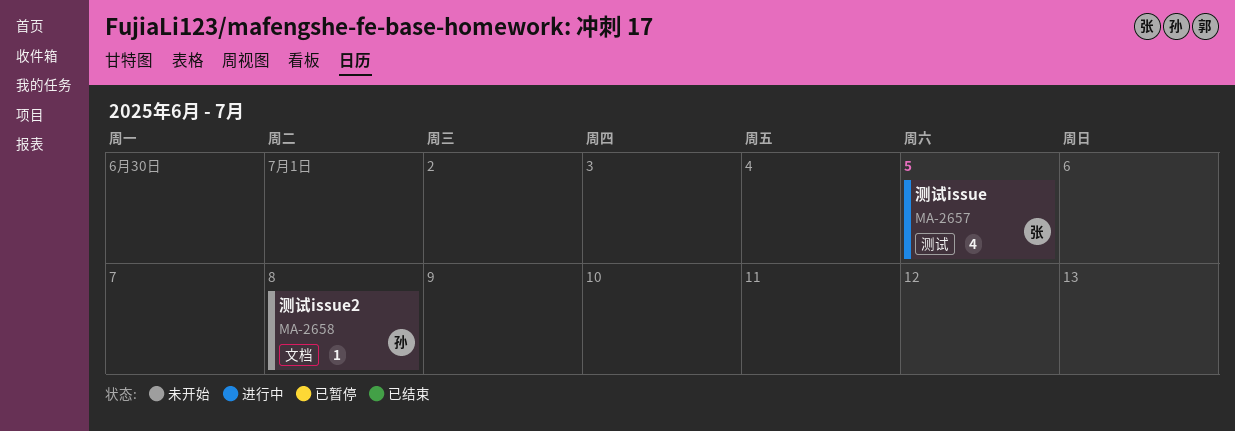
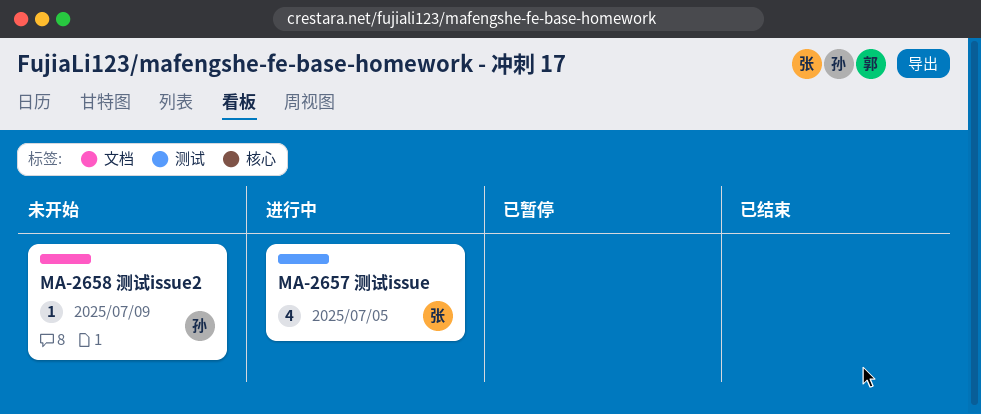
MA-2658, due: Jul 8 -> Jul 9

